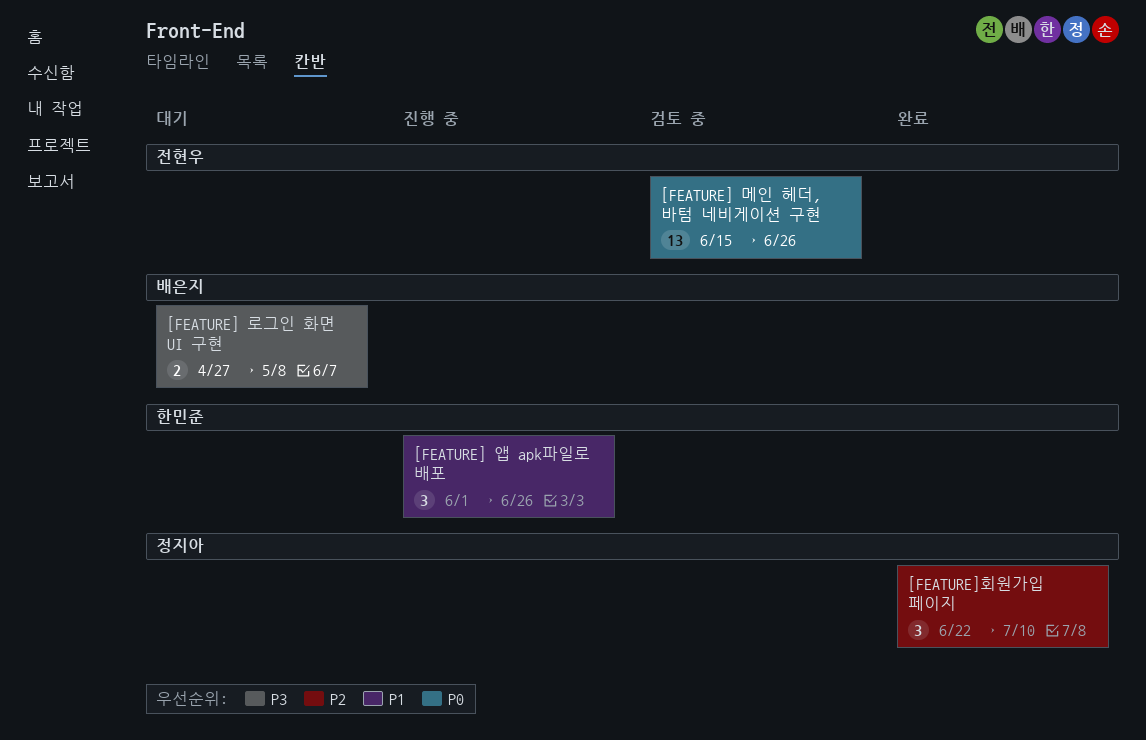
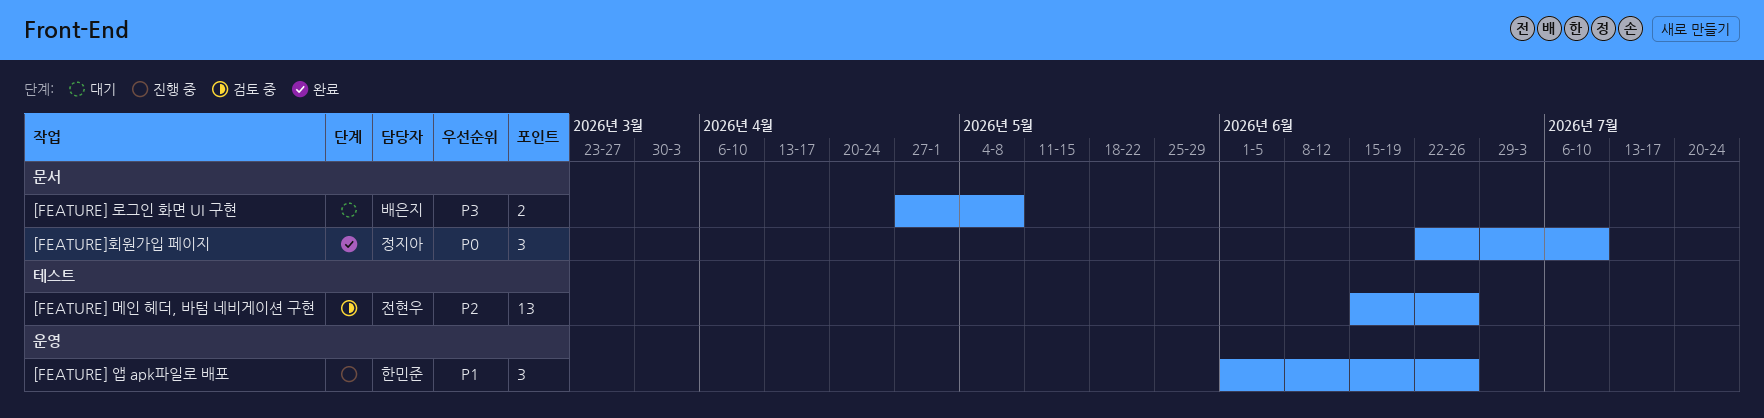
[FEATURE] 메인 헤더, 바텀 네비게이션 구현, priority: P0 -> P2
[FEATURE]회원가입 페이지, priority: P2 -> P0

